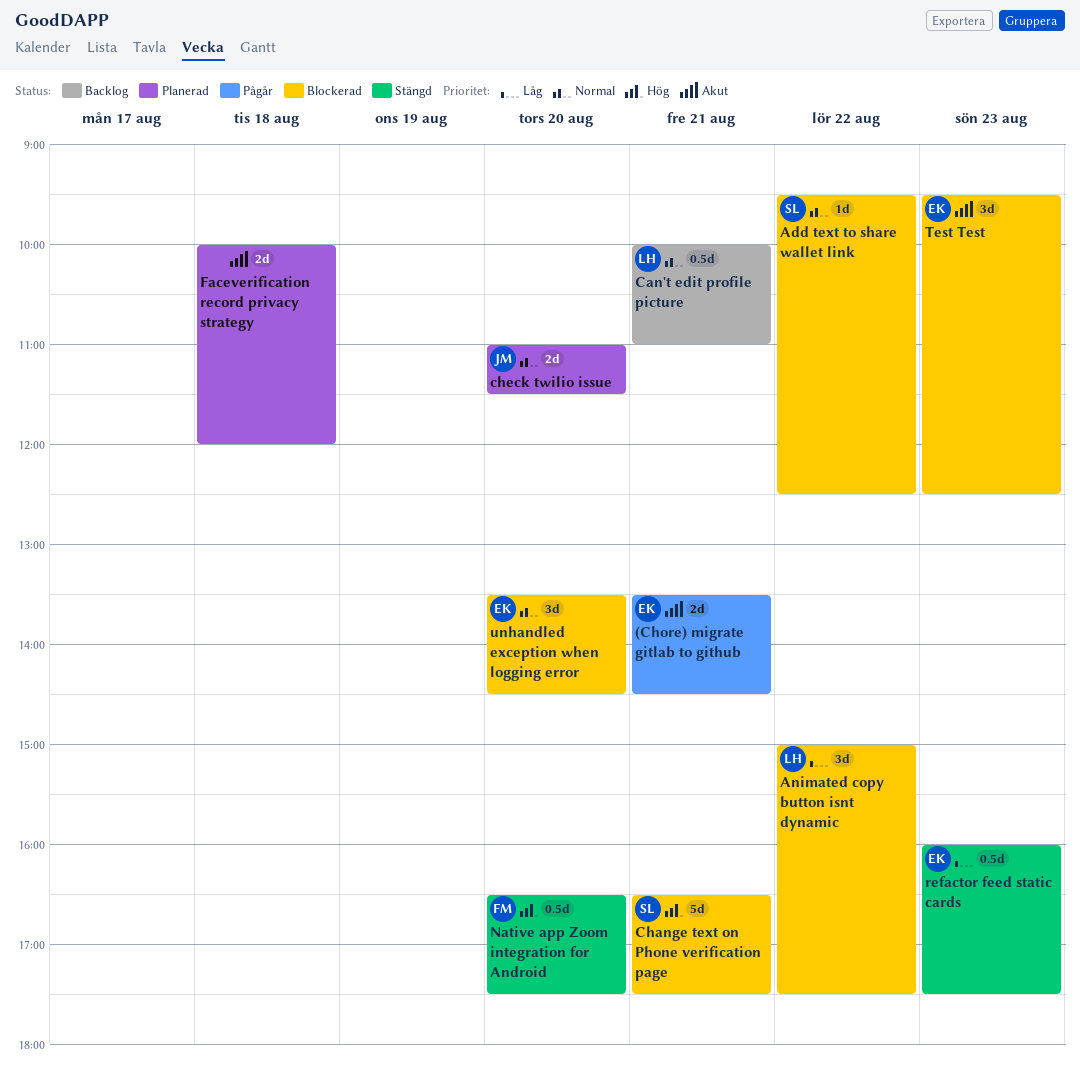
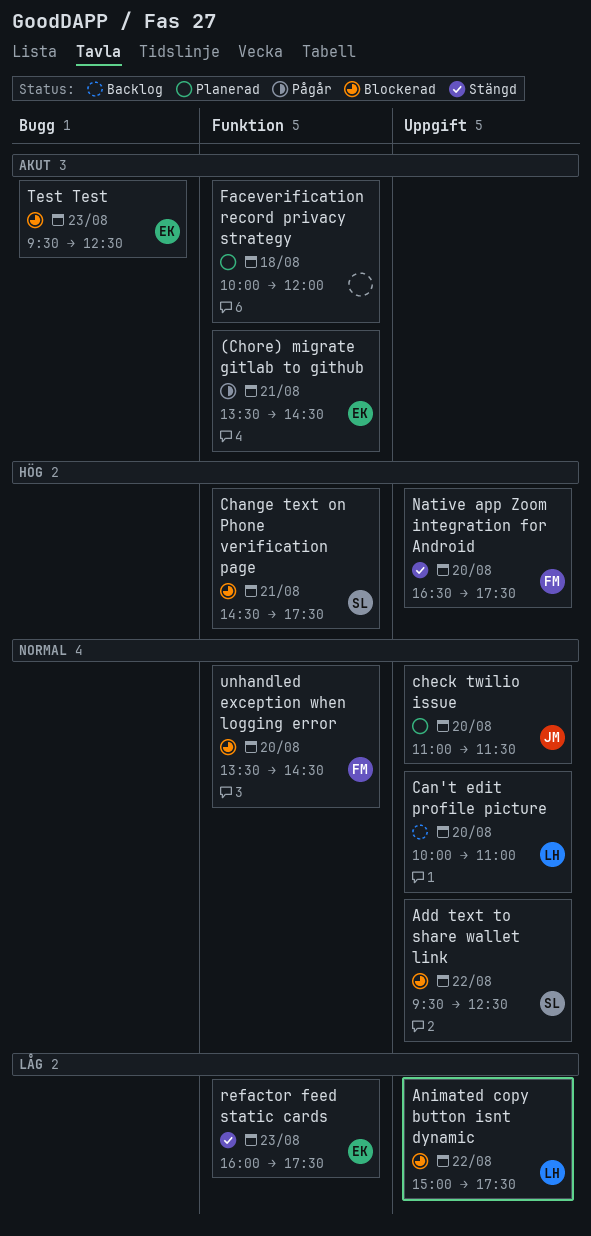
Can't edit profile picture, day: Aug 21 -> Aug 20
Change text on Phone verification page, begins: 16:30 -> 14:30
unhandled exception when logging error, owner: EK -> FM

